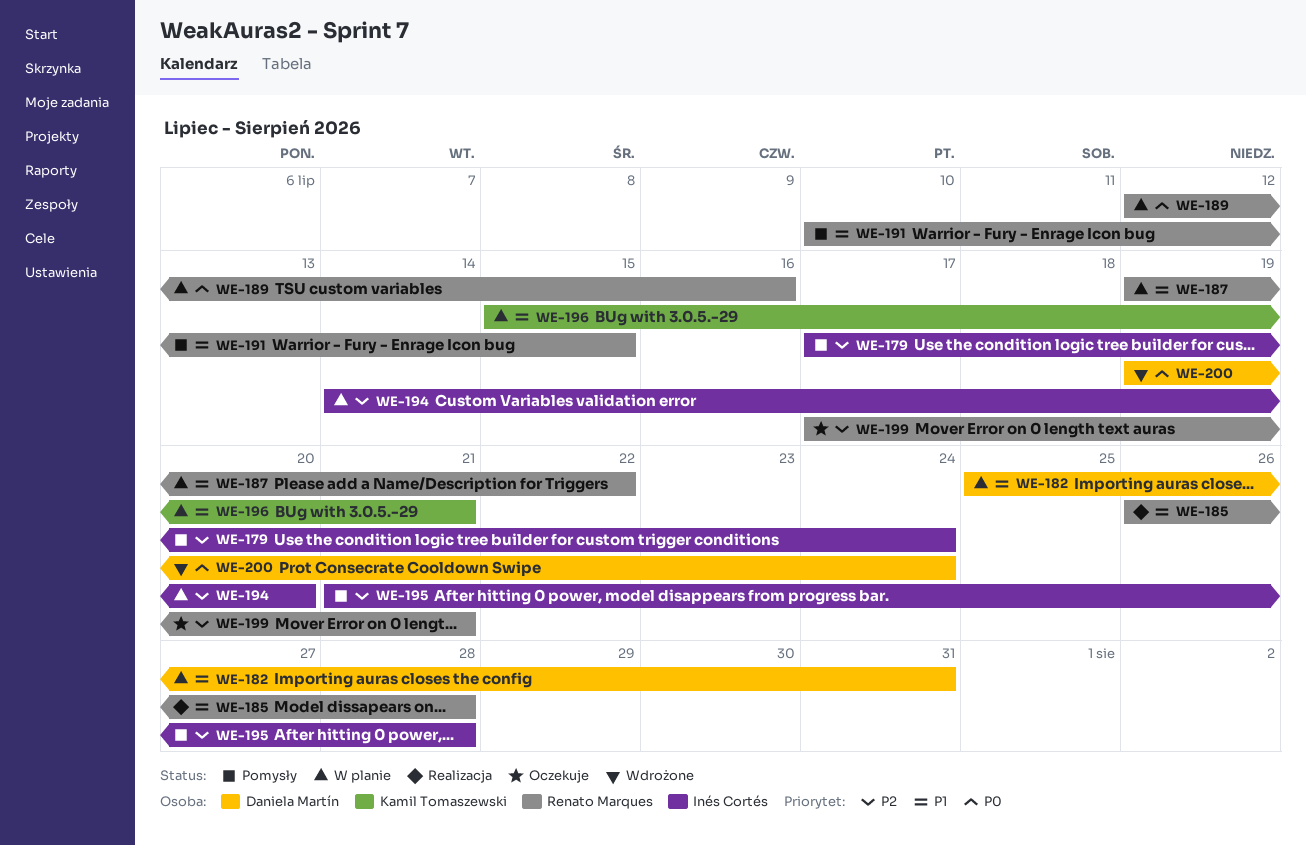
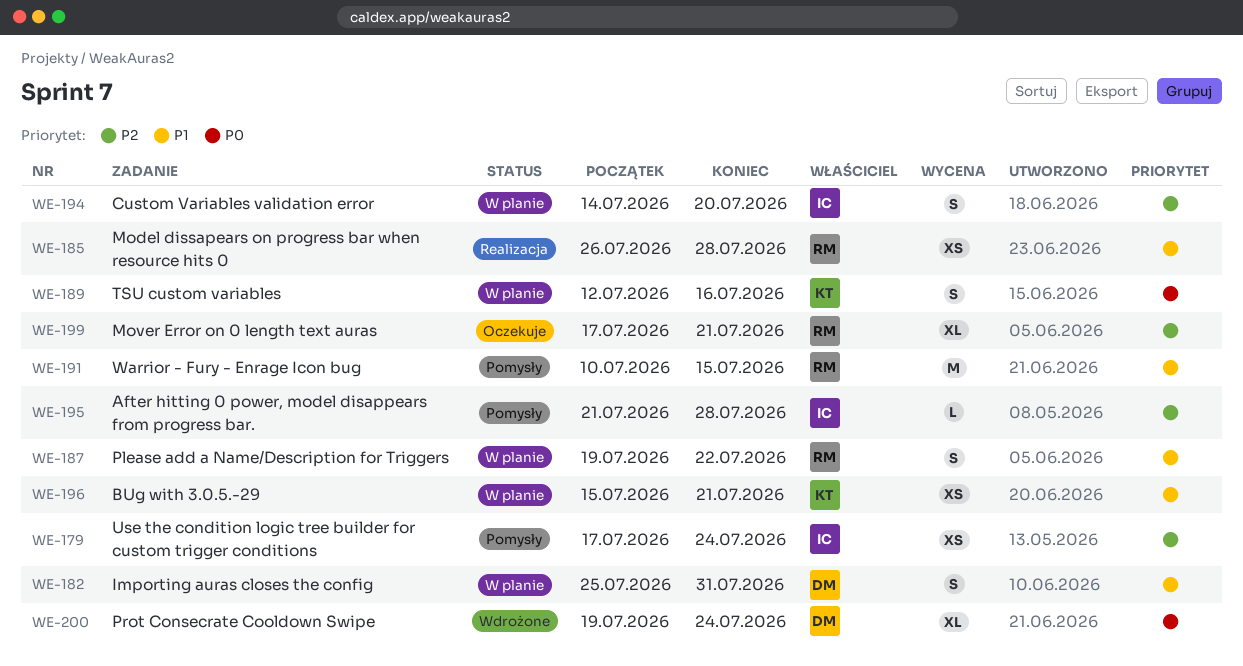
WE-189, owner: Renato Marques -> Kamil Tomaszewski

